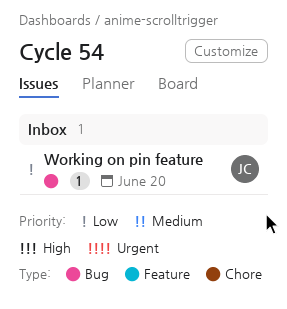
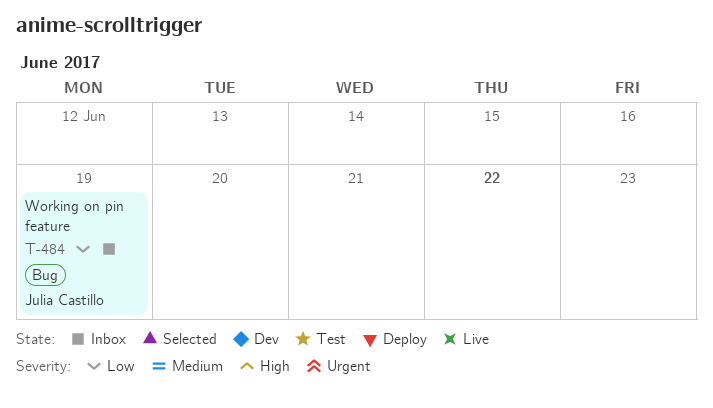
Working on pin feature, due: Jun 20 -> Jun 19

